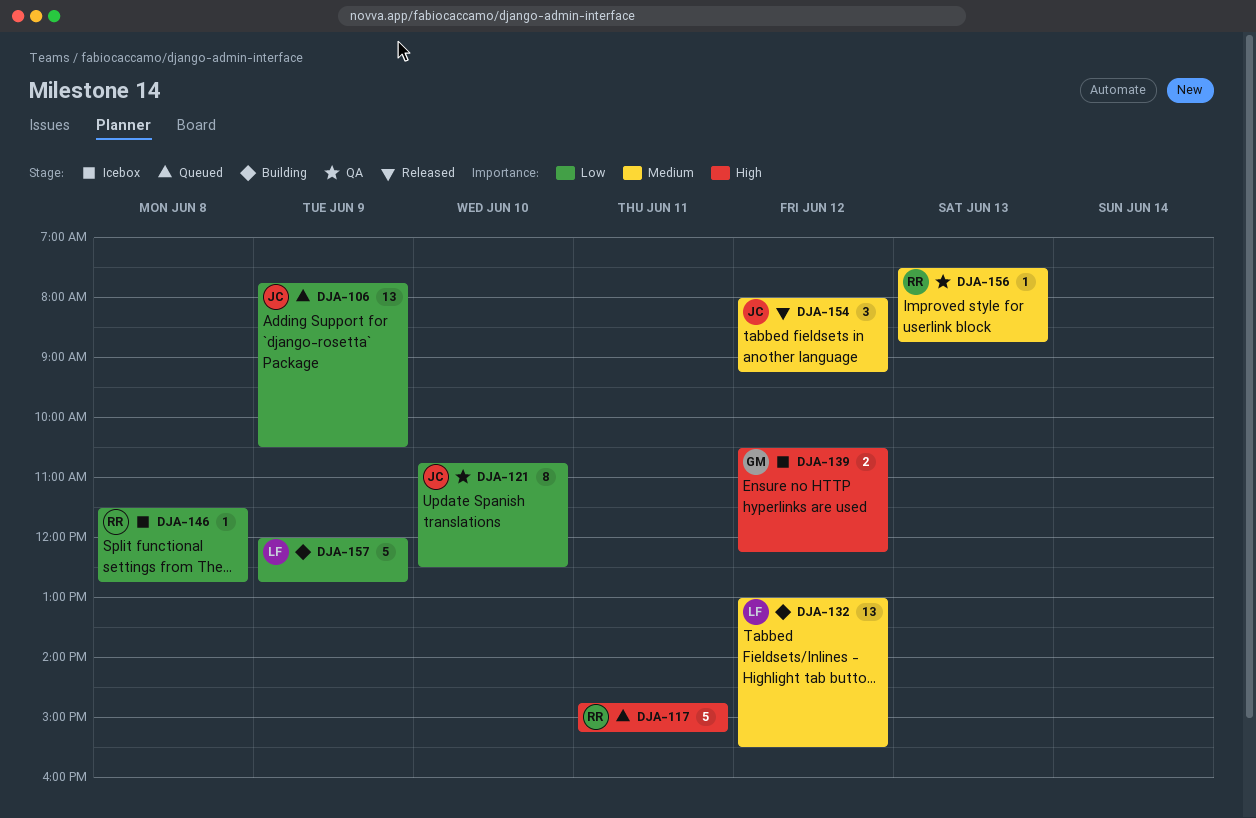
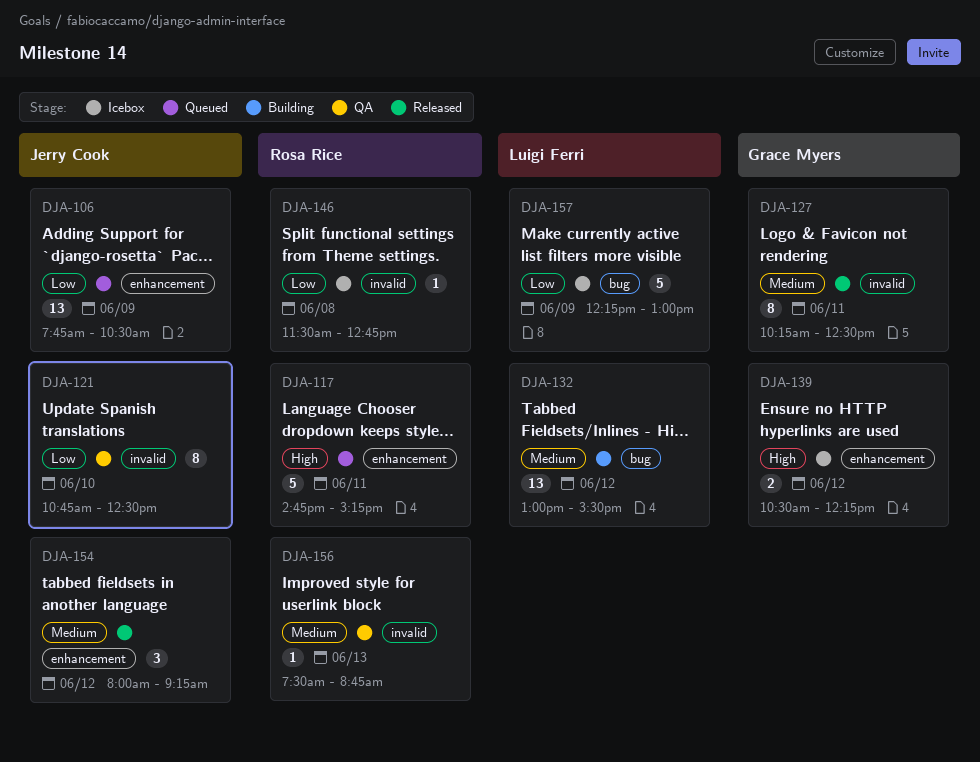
DJA-127: none -> present
DJA-157, status: Building -> Icebox
DJA-157, begins: 12:00 -> 12:15
DJA-157, ends: 12:45 -> 13:00

